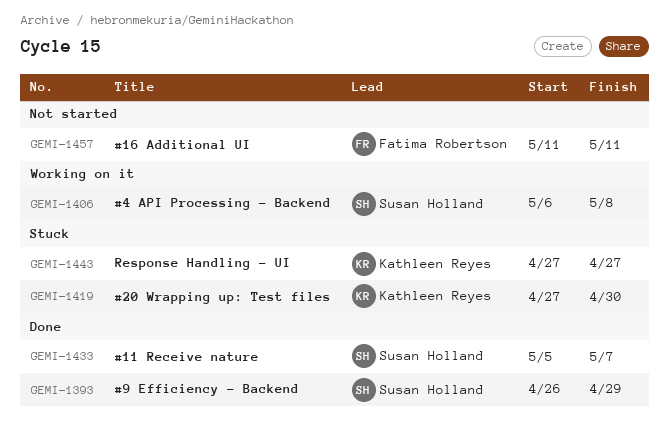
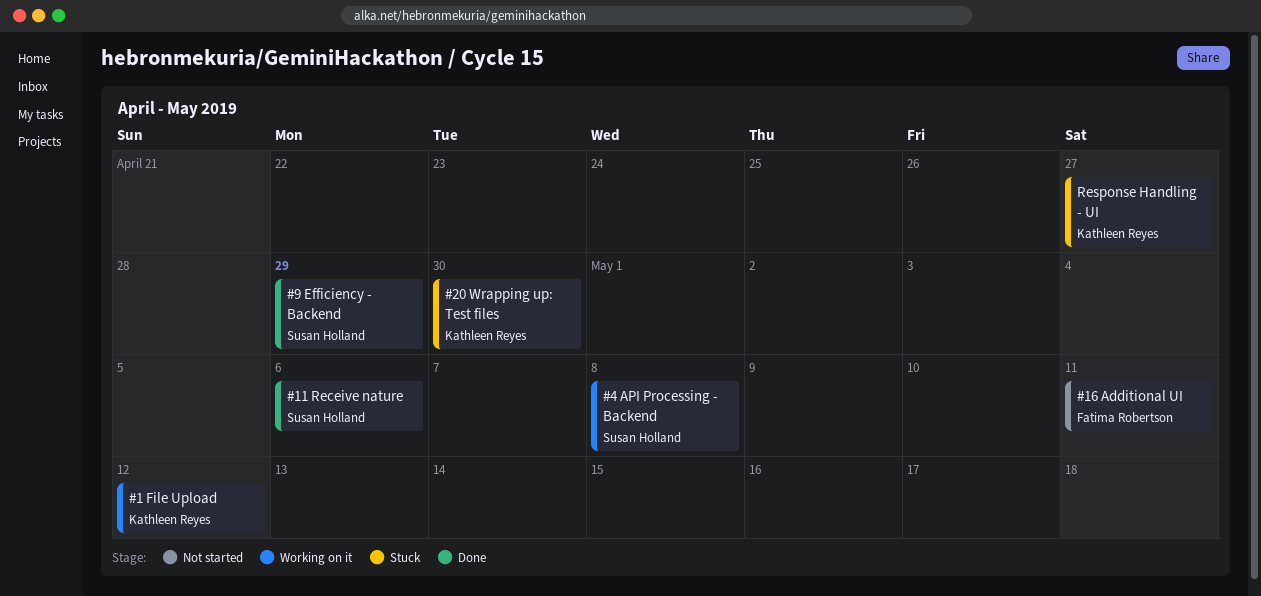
#1 File Upload: none -> present
#11 Receive nature, due: May 7 -> May 6

